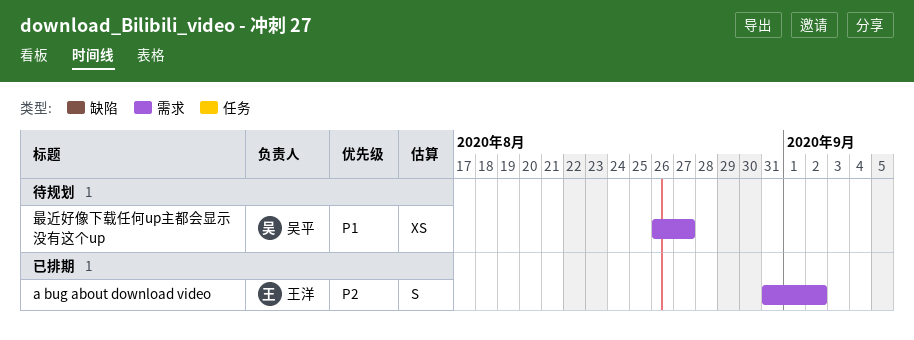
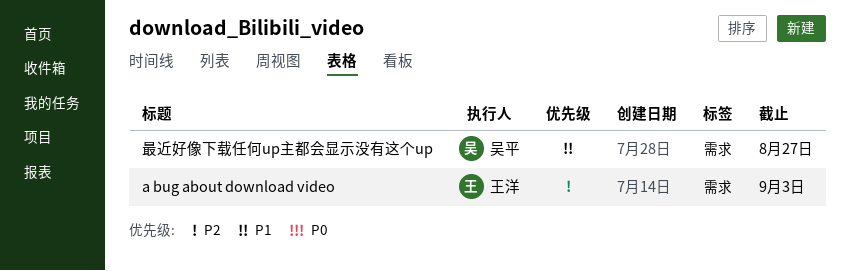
a bug about download video, due: Sep 2 -> Sep 3

